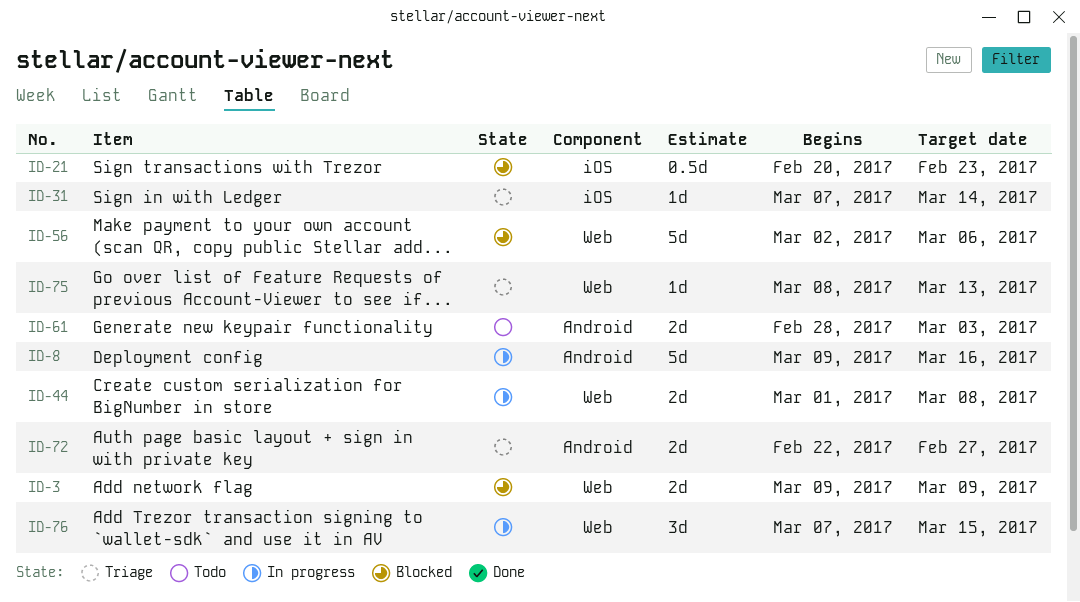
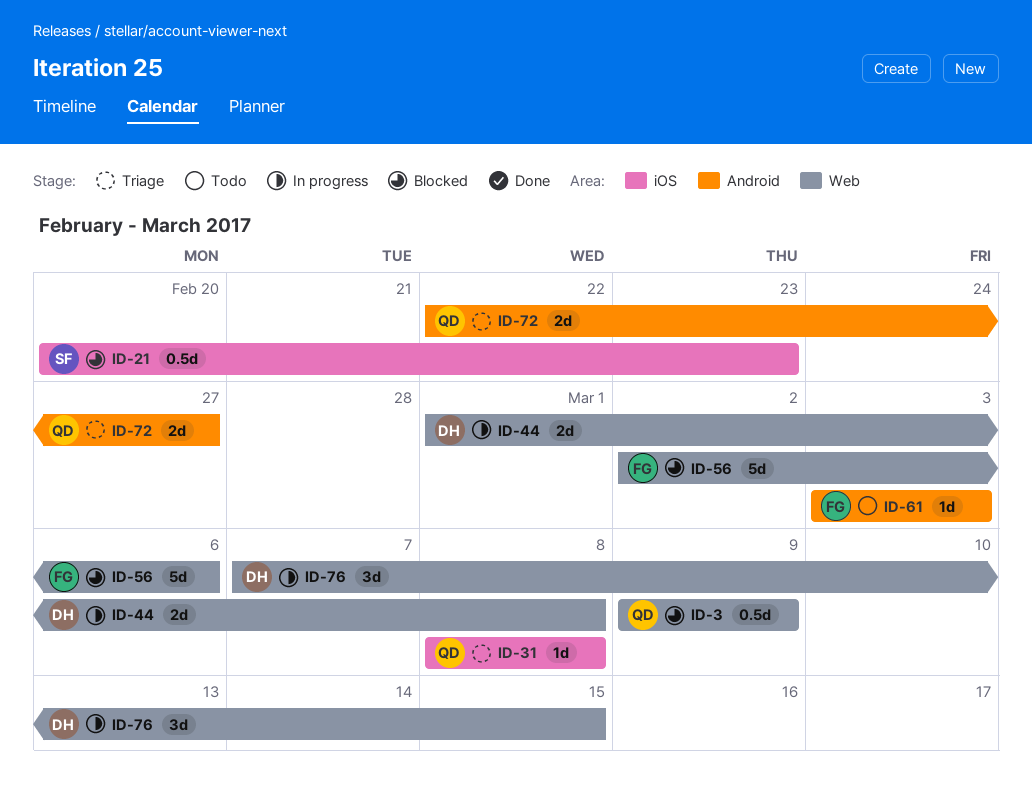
ID-3, estimate: 2d -> 0.5d
ID-8: present -> none
ID-31, start: Mar 7 -> Mar 8
ID-31, due: Mar 14 -> Mar 8
ID-61, estimate: 2d -> 1d
ID-61, start: Feb 28 -> Mar 3
ID-75: present -> none

